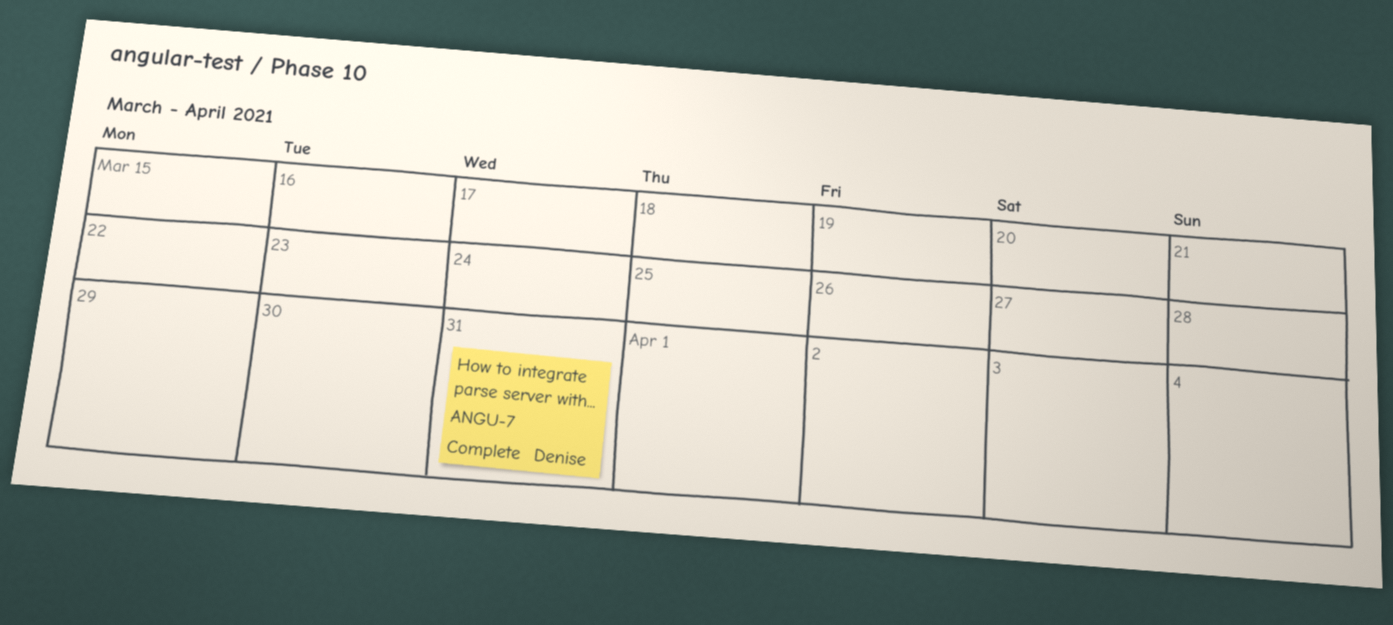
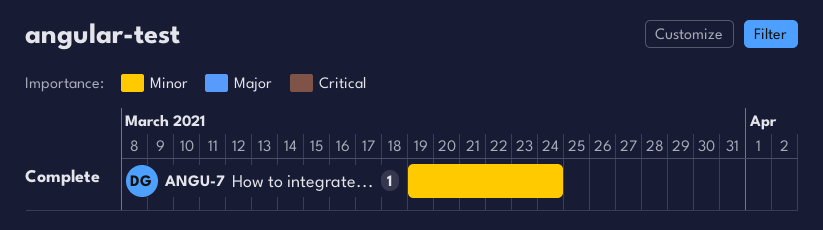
ANGU-7, due: Mar 31 -> Mar 24

